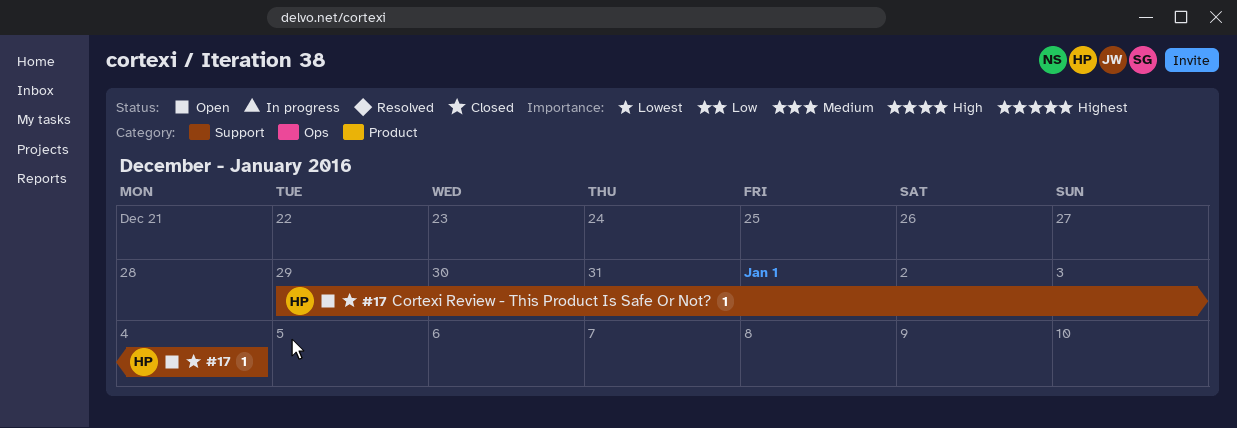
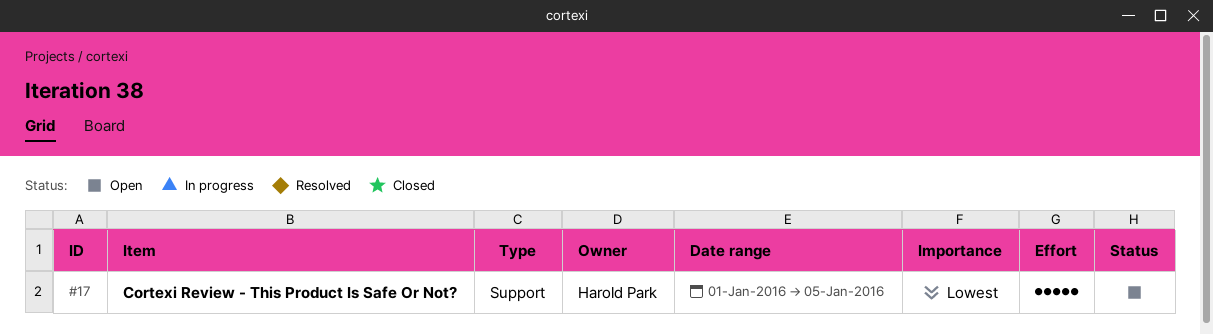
#17, estimate: 1 -> 5
#17, start: Dec 29 -> Jan 1
#17, due: Jan 4 -> Jan 5

